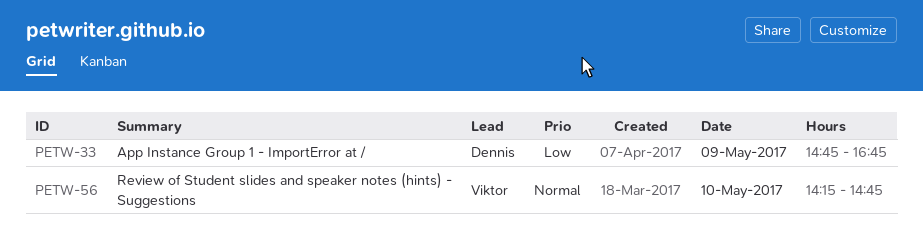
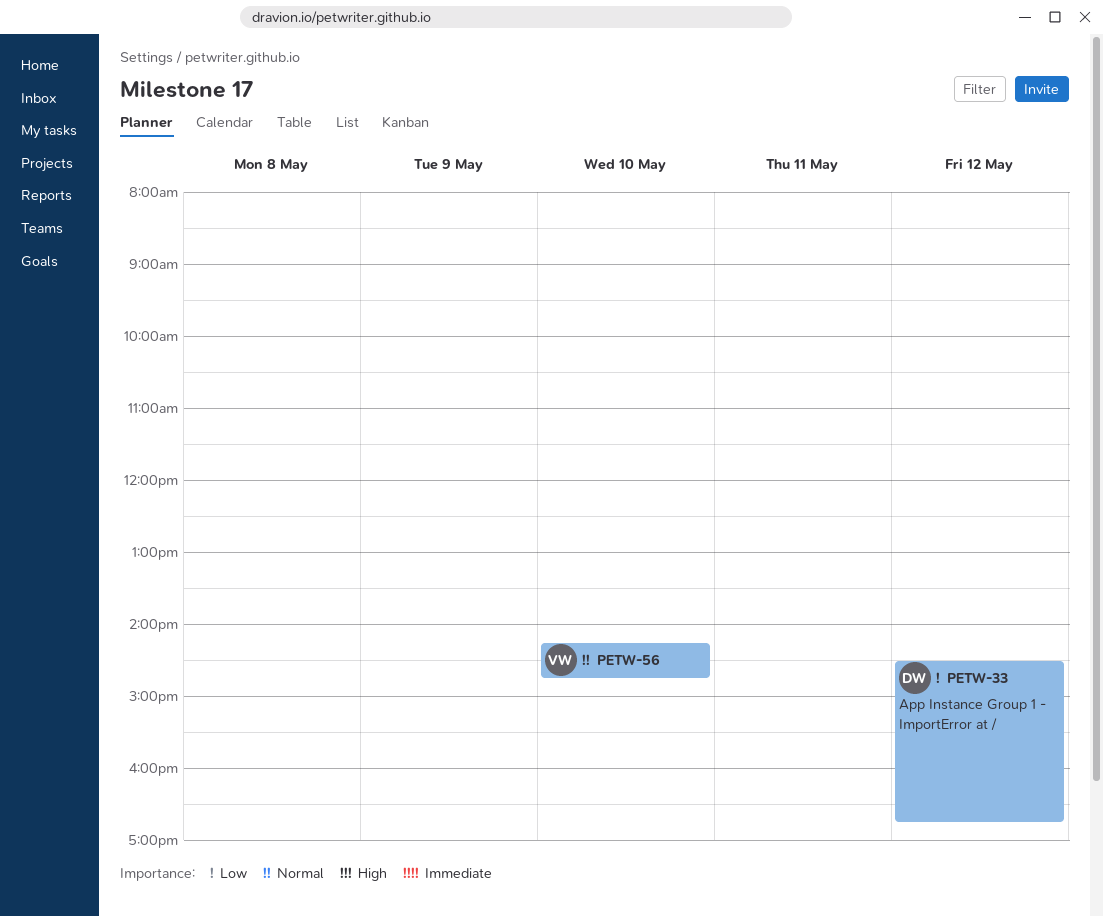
PETW-33, day: May 9 -> May 12
PETW-33, begins: 14:45 -> 14:30

